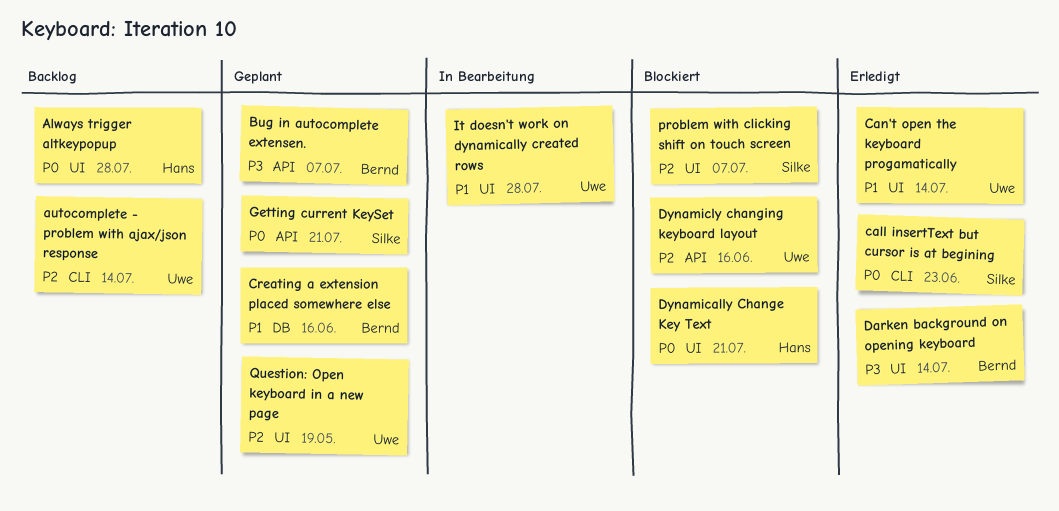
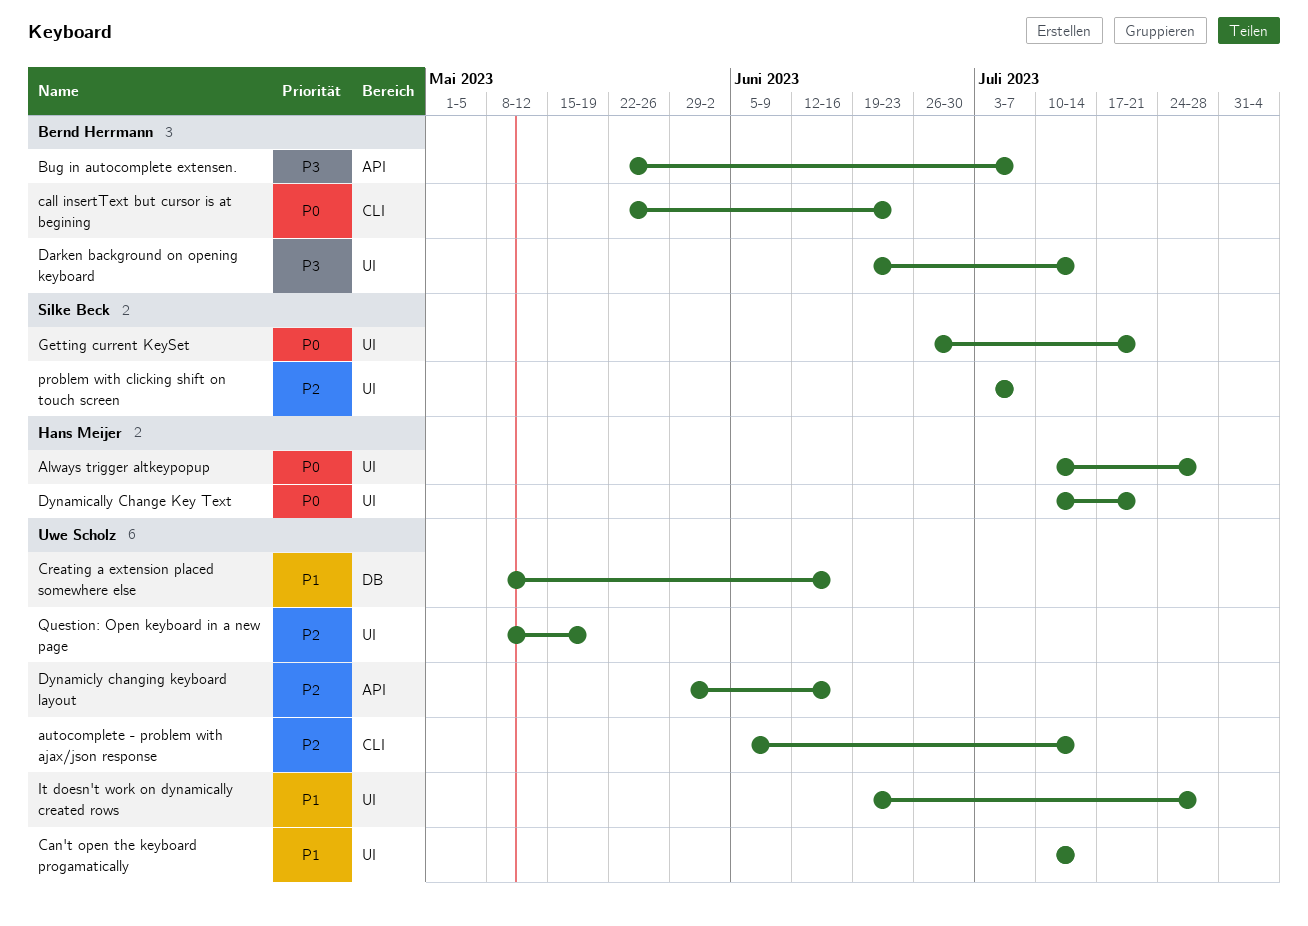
call insertText but cursor is at begining, owner: Silke Beck -> Bernd Herrmann
Creating a extension placed somewhere else, owner: Bernd Herrmann -> Uwe Scholz
Getting current KeySet, label: API -> UI

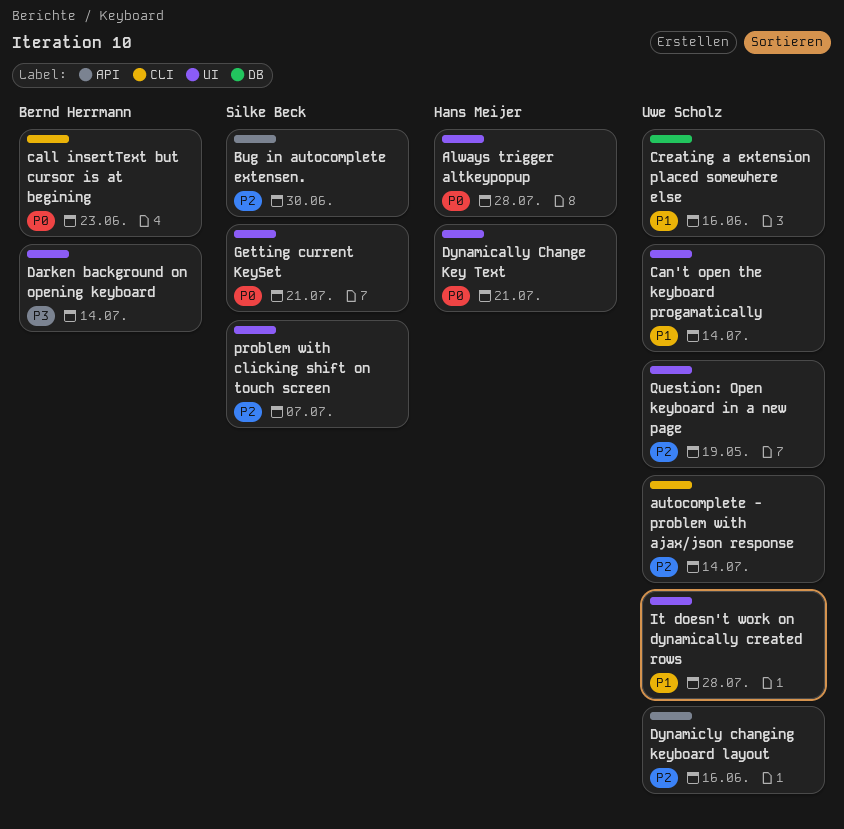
Bug in autocomplete extensen., owner: Bernd Herrmann -> Silke Beck
Bug in autocomplete extensen., priority: P3 -> P2
Bug in autocomplete extensen., due: Jul 7 -> Jun 30

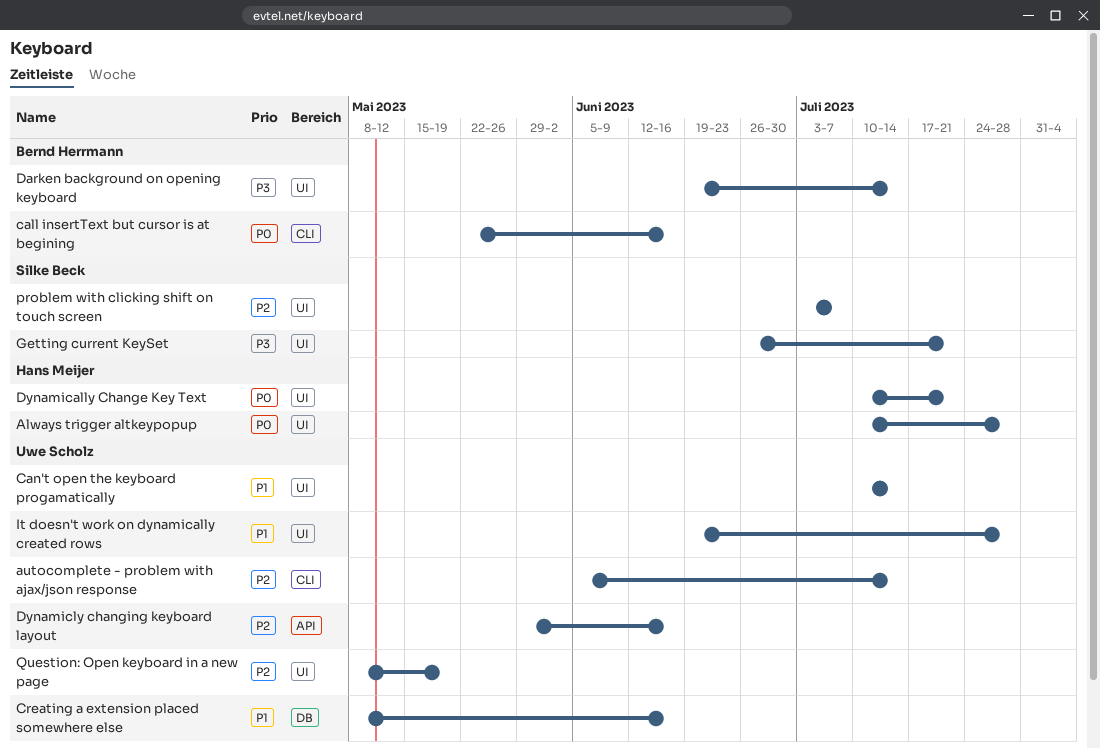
Bug in autocomplete extensen.: present -> none
call insertText but cursor is at begining, due: Jun 23 -> Jun 16
Getting current KeySet, priority: P0 -> P3

